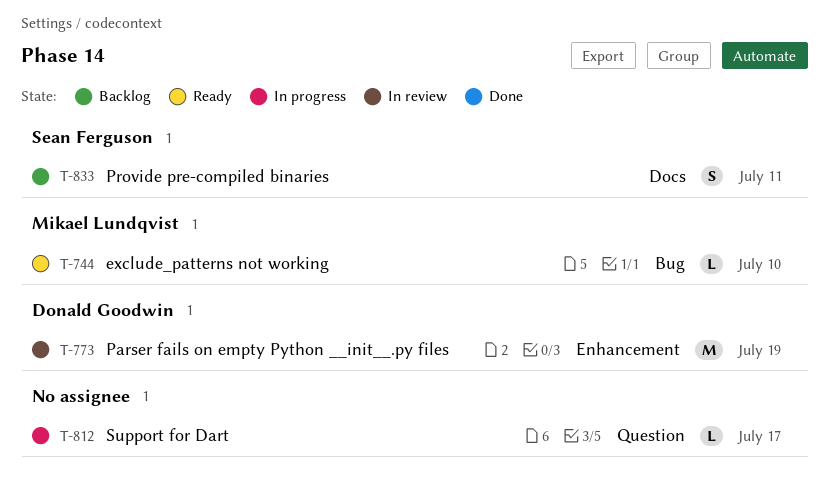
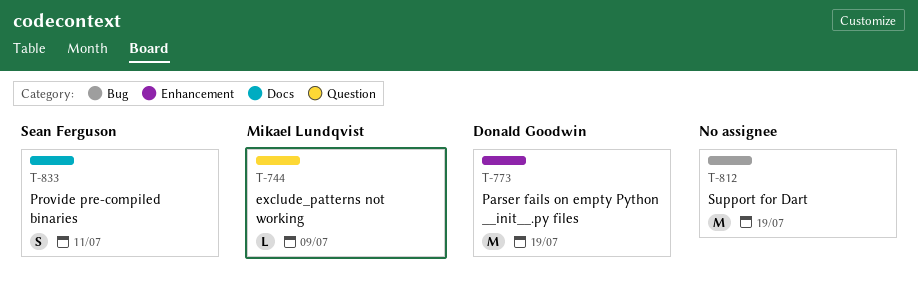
T-744, label: Bug -> Question
T-744, due: Jul 10 -> Jul 9
T-812, label: Question -> Bug
T-812, estimate: L -> M
T-812, due: Jul 17 -> Jul 19

